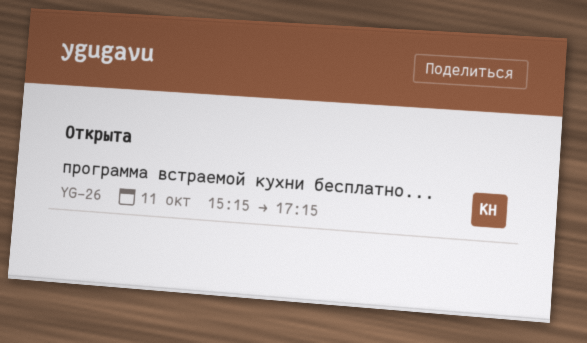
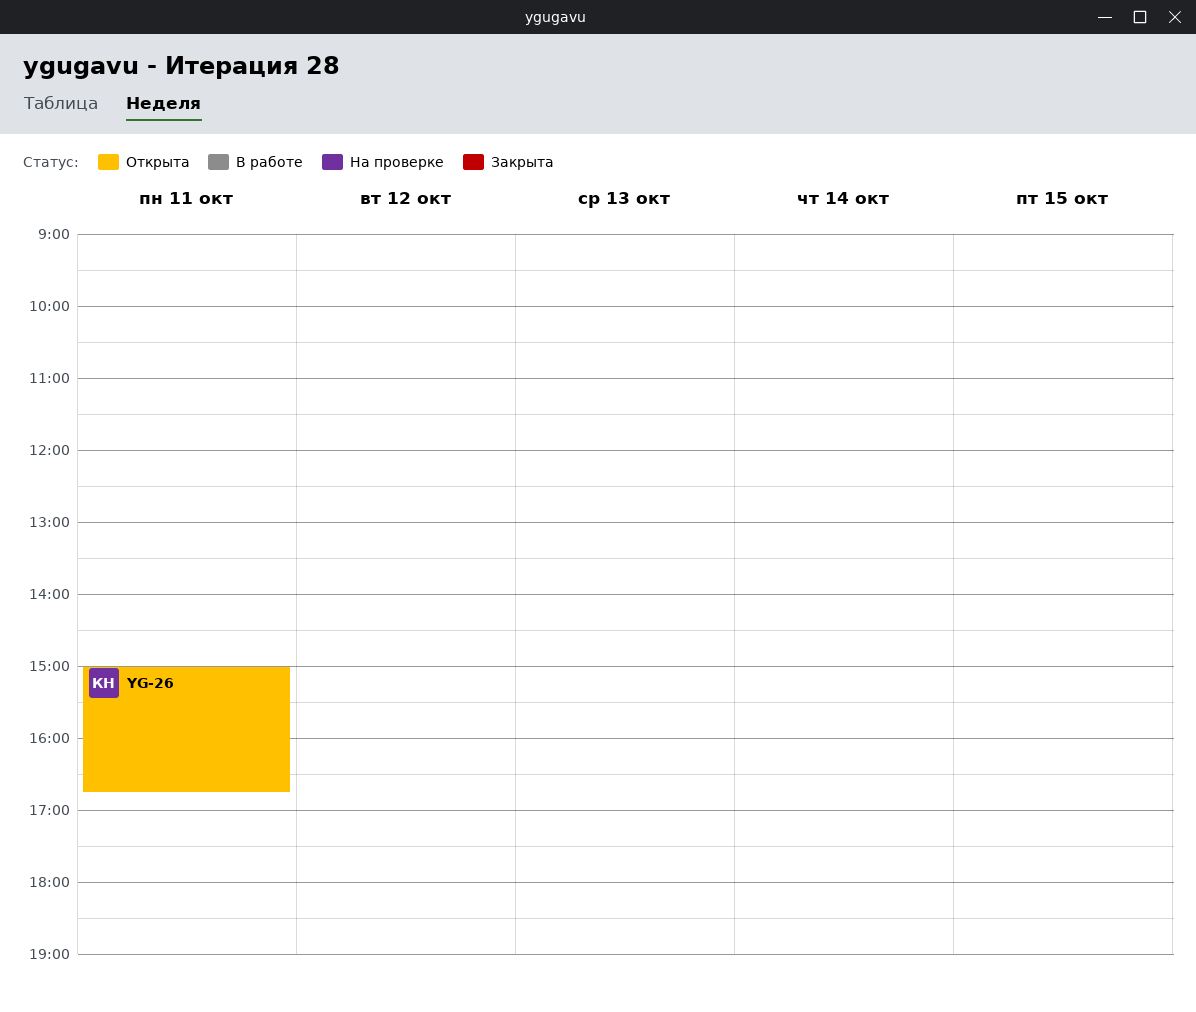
YG-26, begins: 15:15 -> 15:00
YG-26, ends: 17:15 -> 16:45

